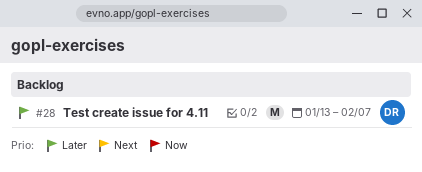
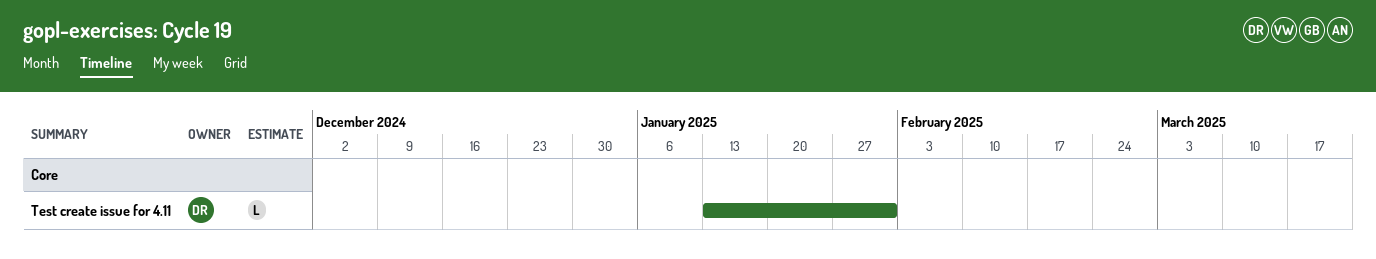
Test create issue for 4.11, estimate: M -> L
Test create issue for 4.11, due: Feb 7 -> Jan 31

